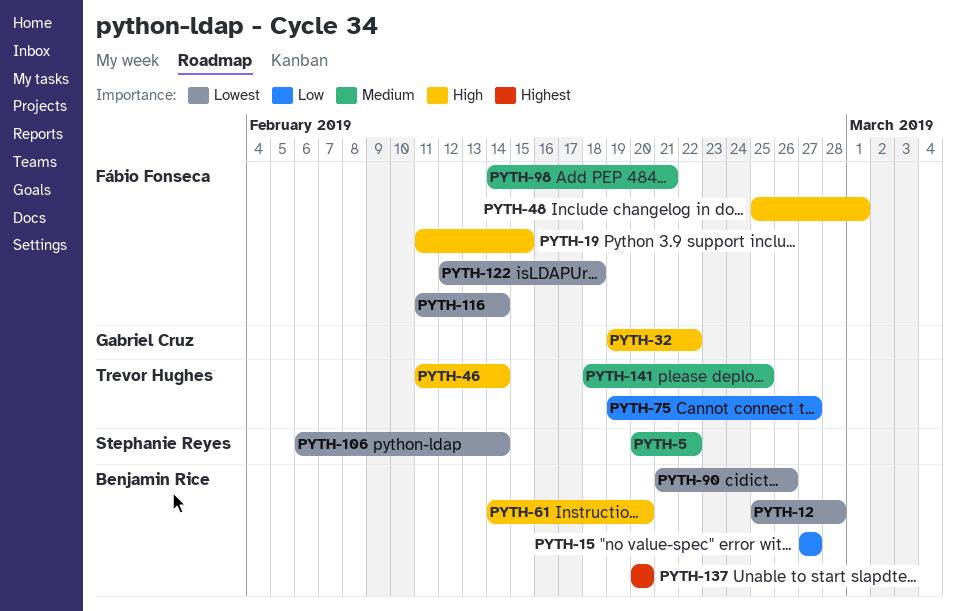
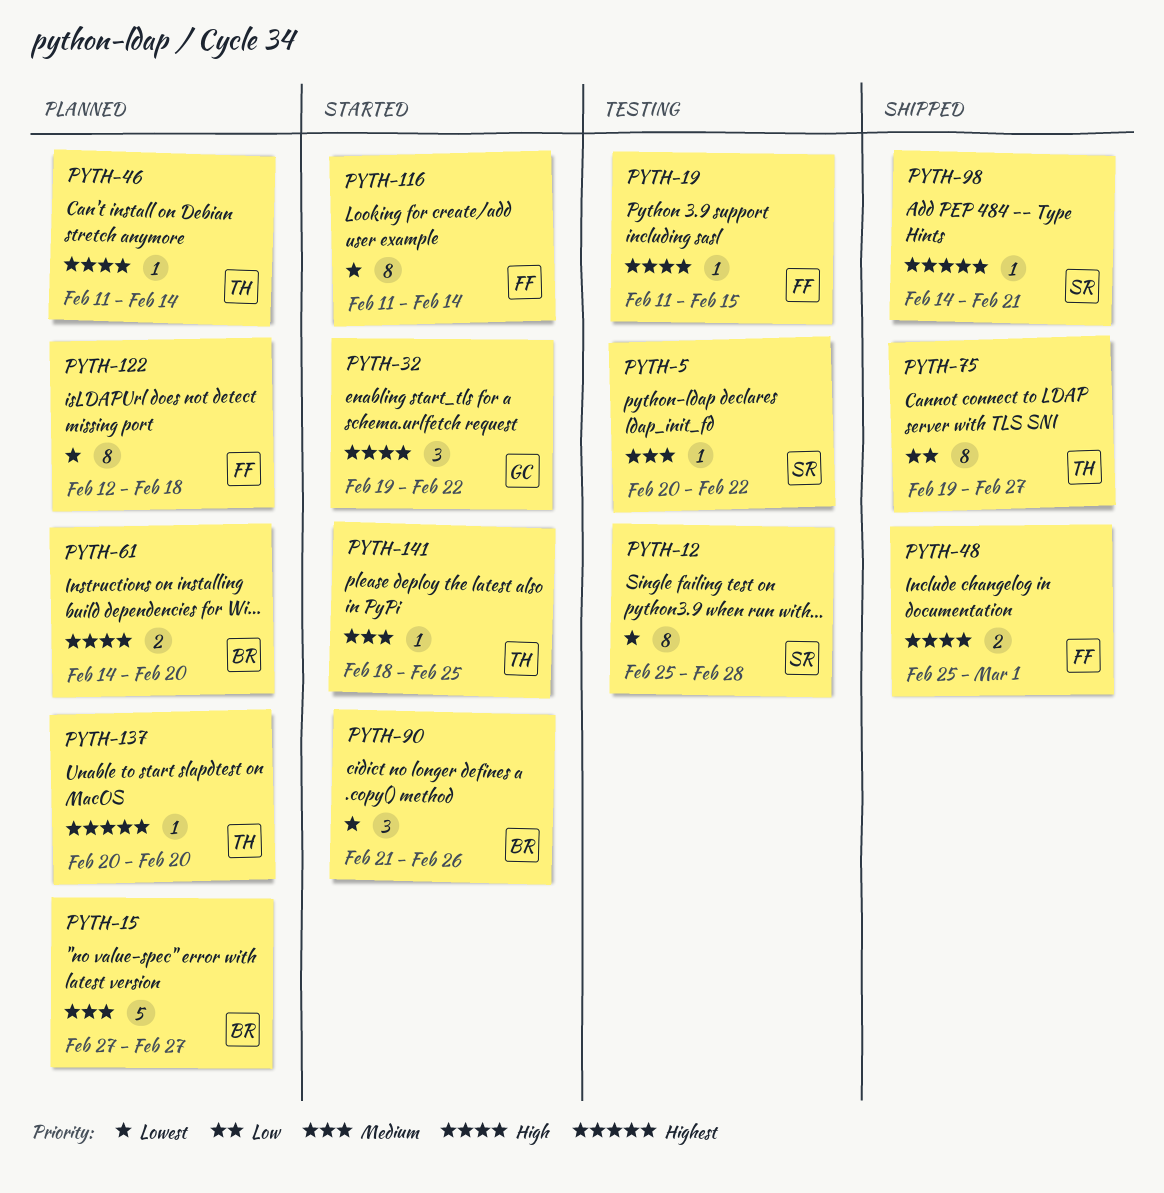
PYTH-12, owner: Benjamin Rice -> Stephanie Reyes
PYTH-15, priority: Low -> Medium
PYTH-98, owner: Fábio Fonseca -> Stephanie Reyes
PYTH-98, priority: Medium -> Highest
PYTH-106: present -> none
PYTH-137, owner: Benjamin Rice -> Trevor Hughes

